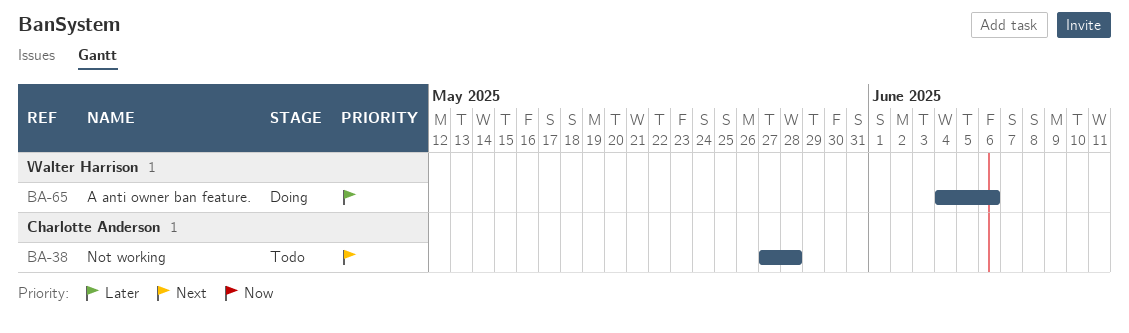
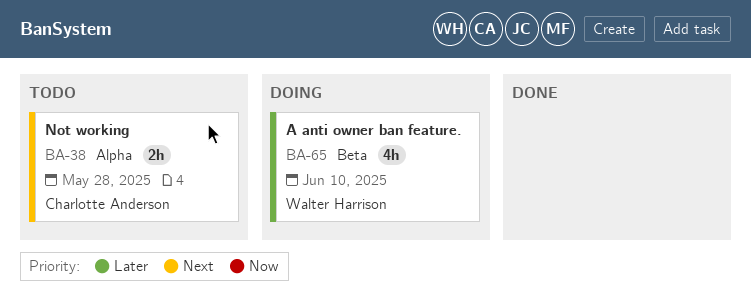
BA-65, due: Jun 6 -> Jun 10

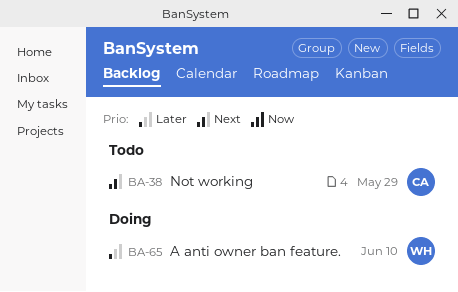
BA-38, due: May 28 -> May 29

